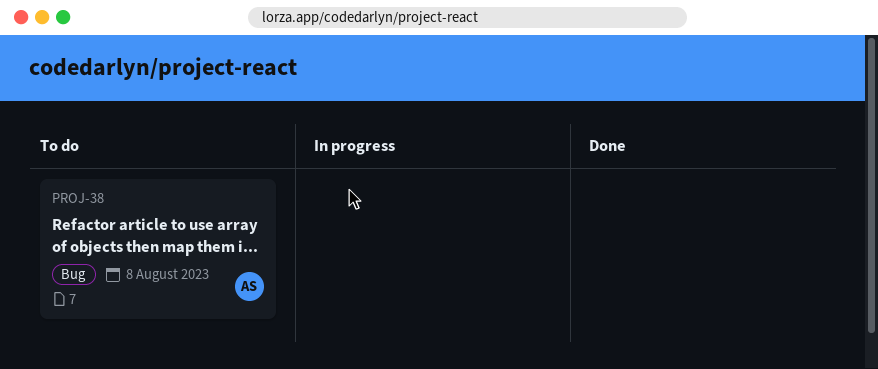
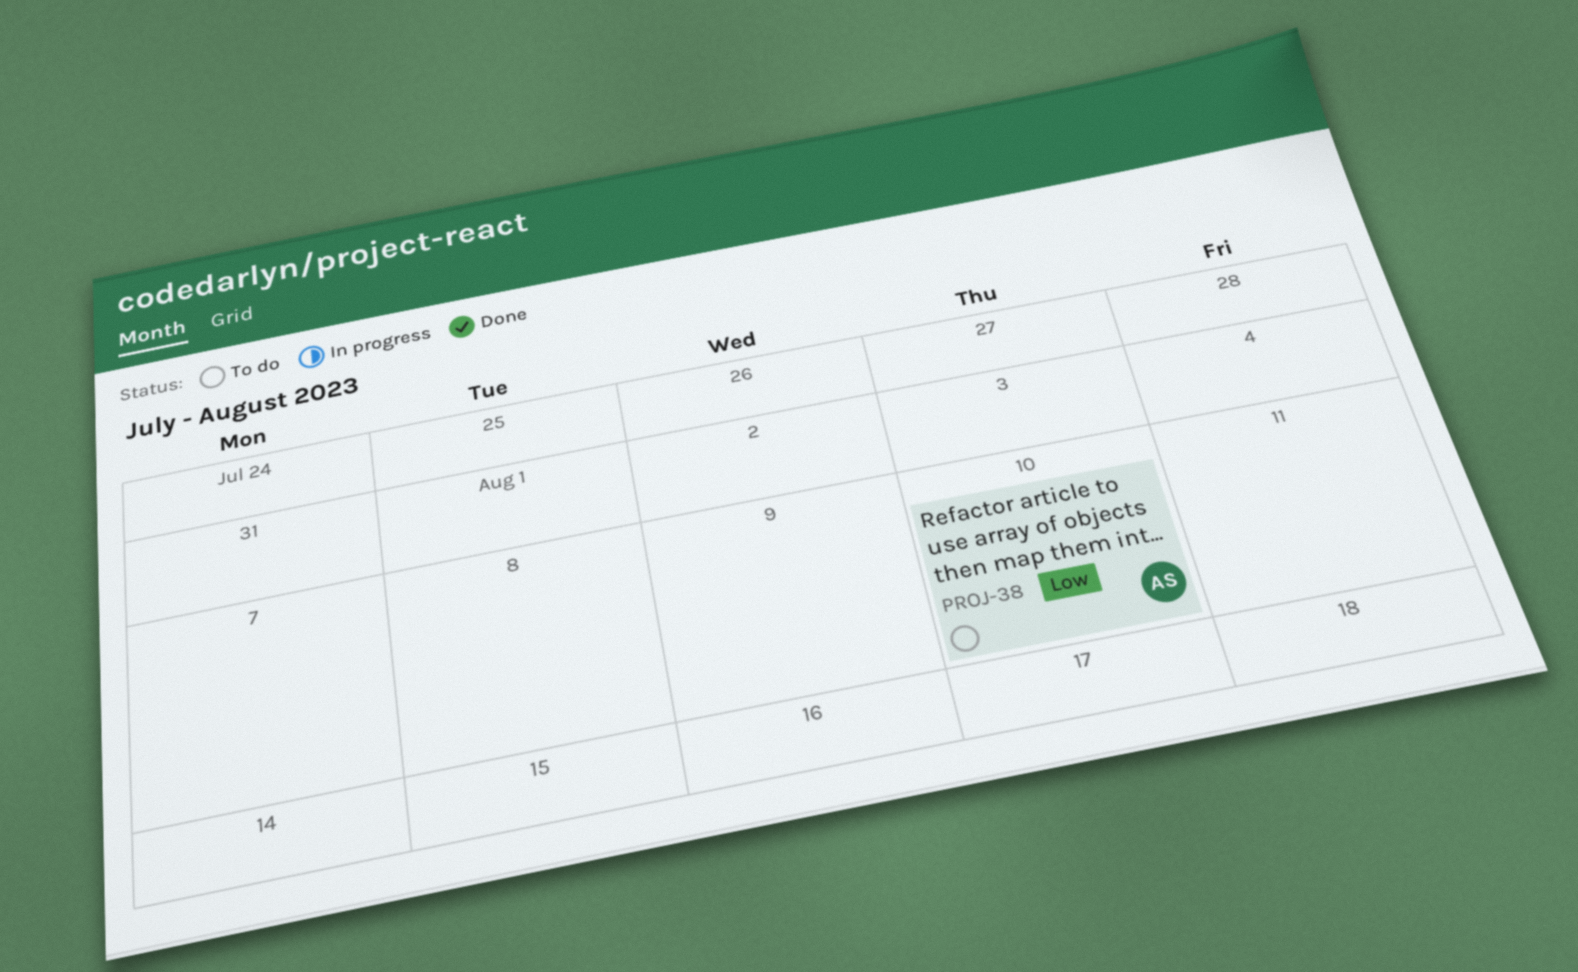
PROJ-38, due: Aug 8 -> Aug 10

